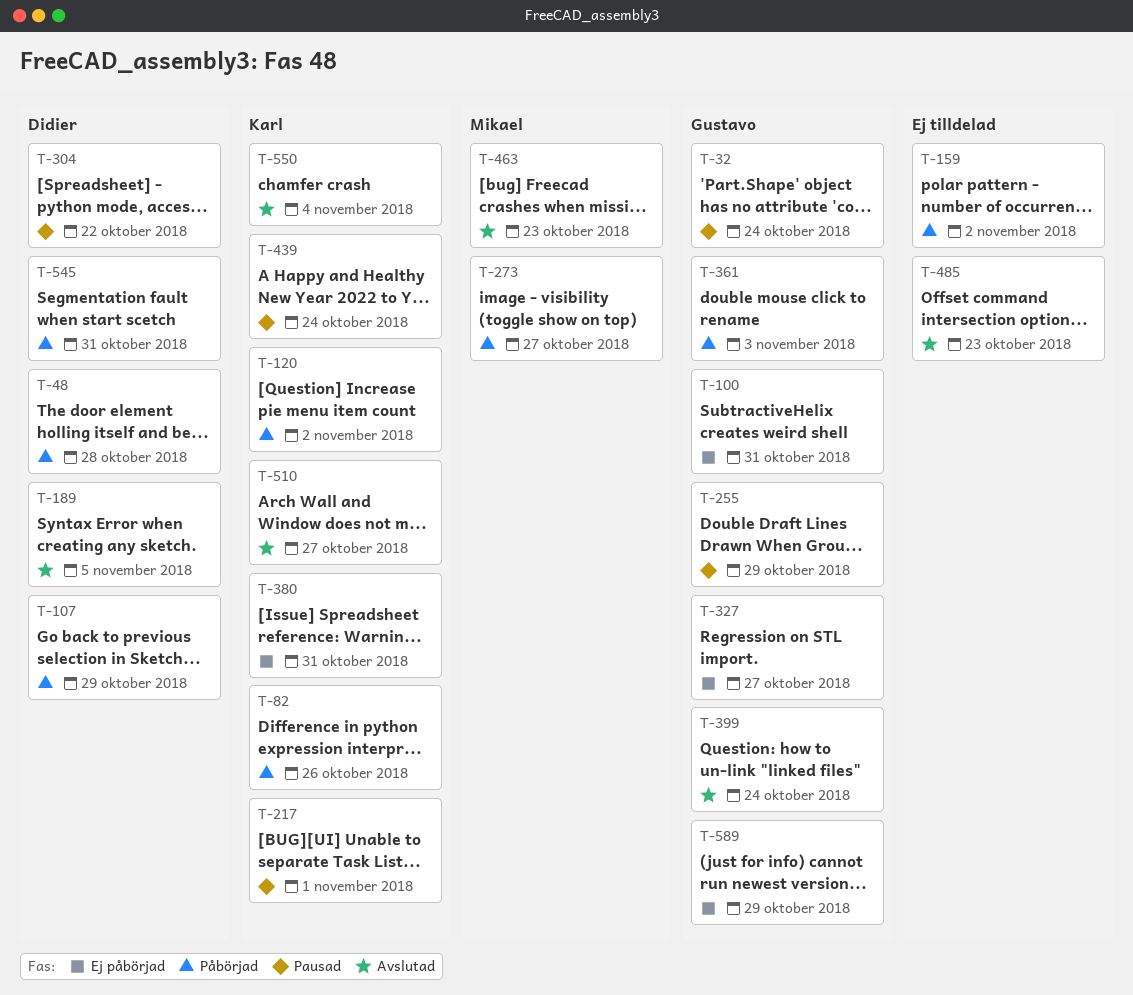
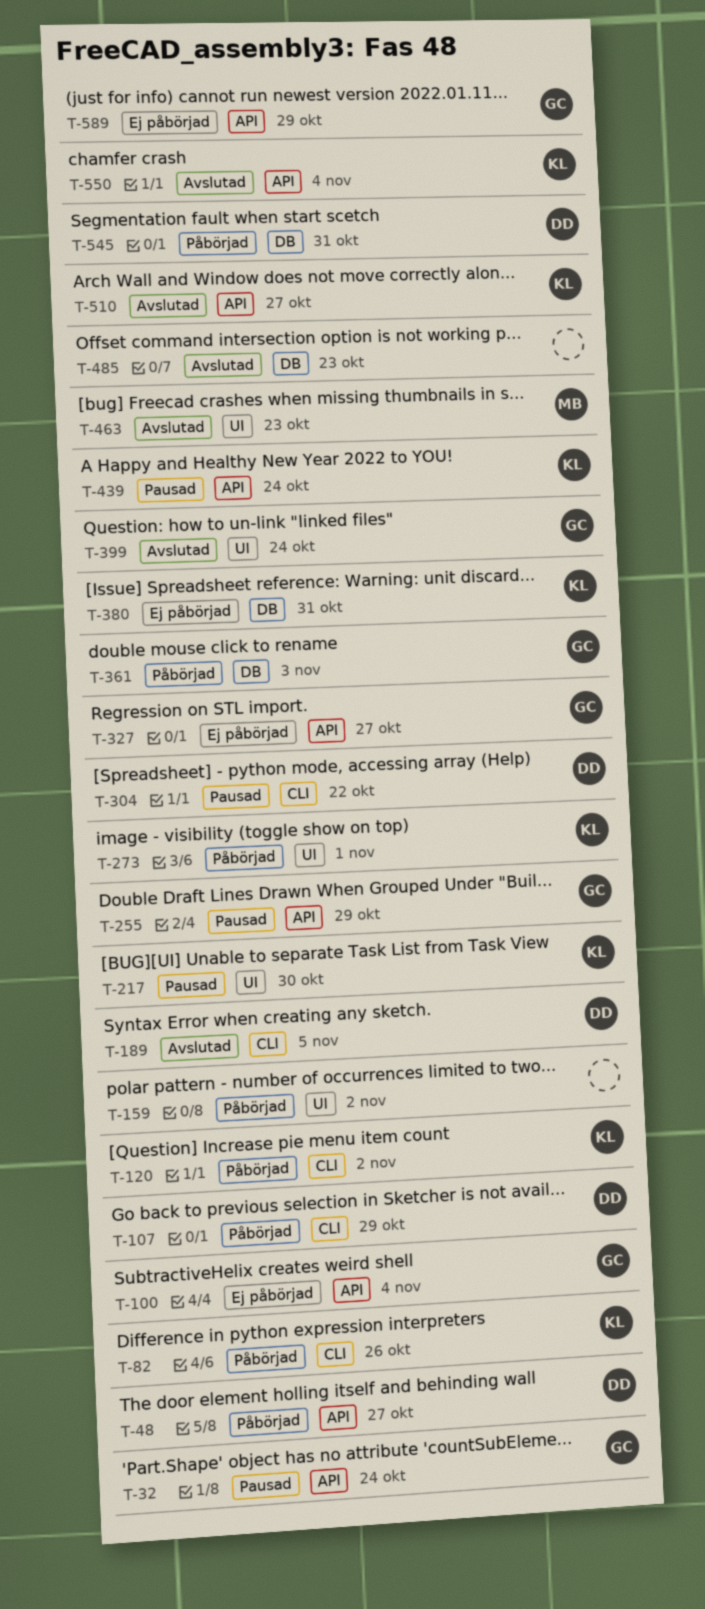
T-48, due: Oct 28 -> Oct 27
T-100, due: Oct 31 -> Nov 4
T-217, due: Nov 1 -> Oct 30
T-273, owner: Mikael -> Karl
T-273, due: Oct 27 -> Nov 1

